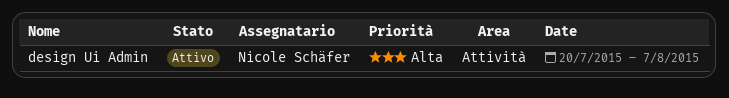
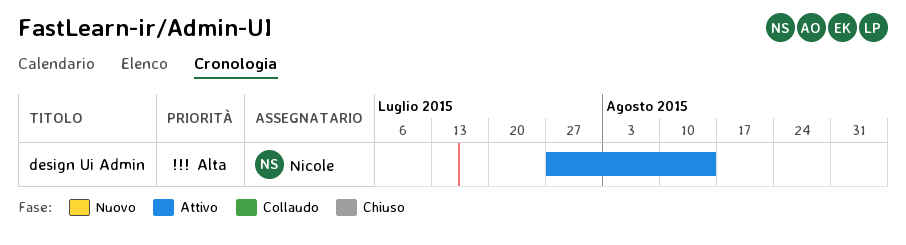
design Ui Admin, start: Jul 20 -> Jul 27
design Ui Admin, due: Aug 7 -> Aug 14

